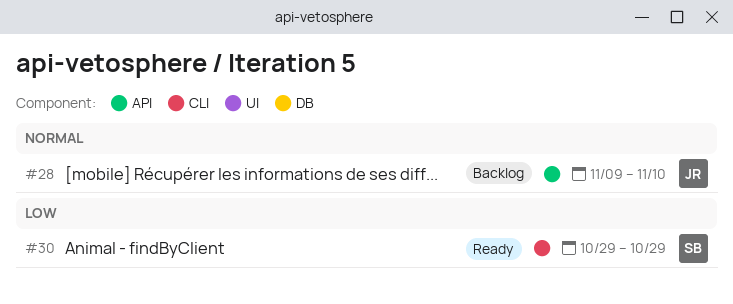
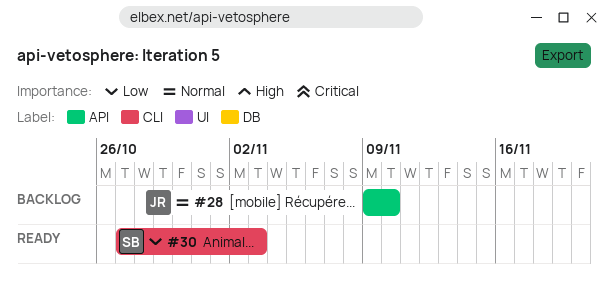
#30, start: Oct 29 -> Oct 27
#30, due: Oct 29 -> Nov 3

